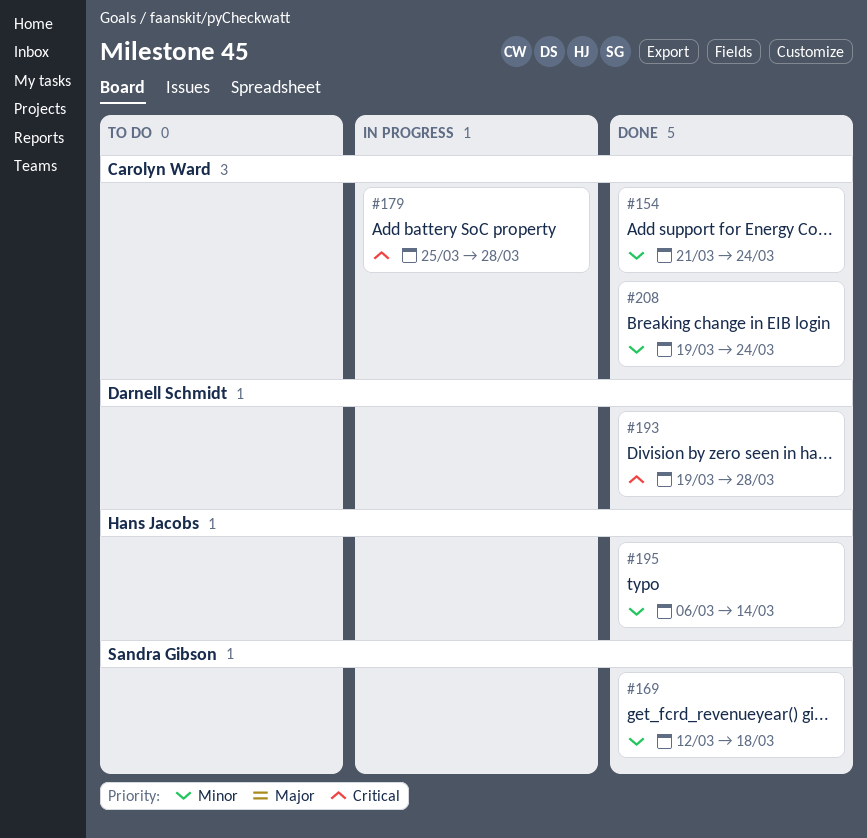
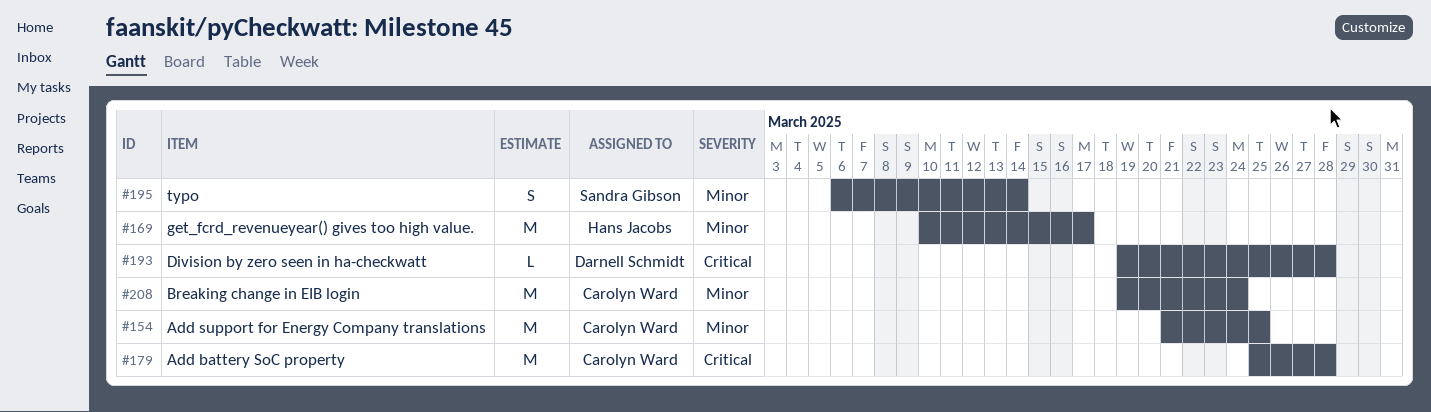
#154, due: Mar 24 -> Mar 25
#169, owner: Sandra Gibson -> Hans Jacobs
#169, start: Mar 12 -> Mar 10
#169, due: Mar 18 -> Mar 17
#195, owner: Hans Jacobs -> Sandra Gibson

